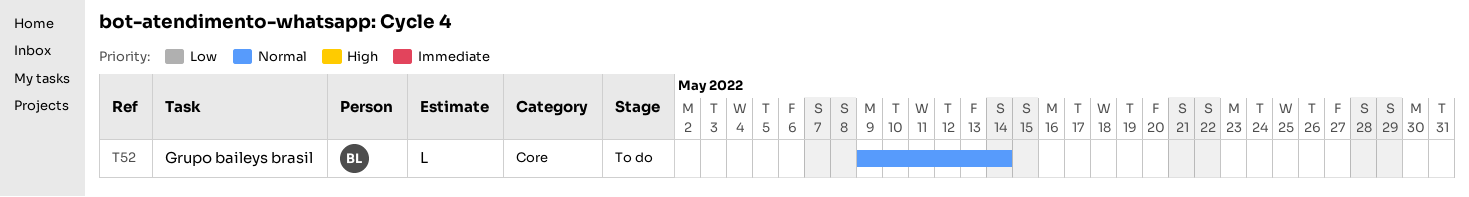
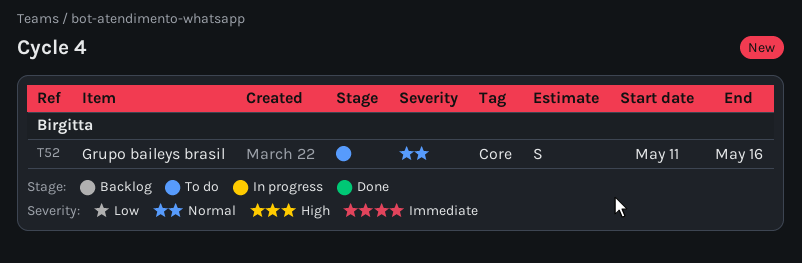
T52, estimate: L -> S
T52, start: May 9 -> May 11
T52, due: May 14 -> May 16

